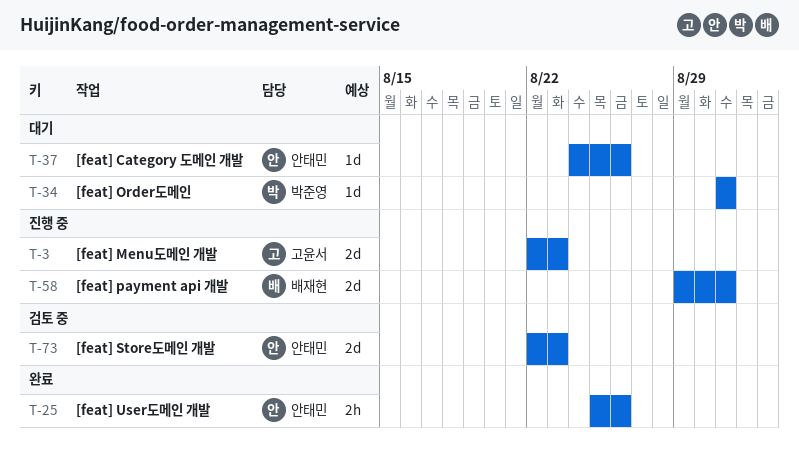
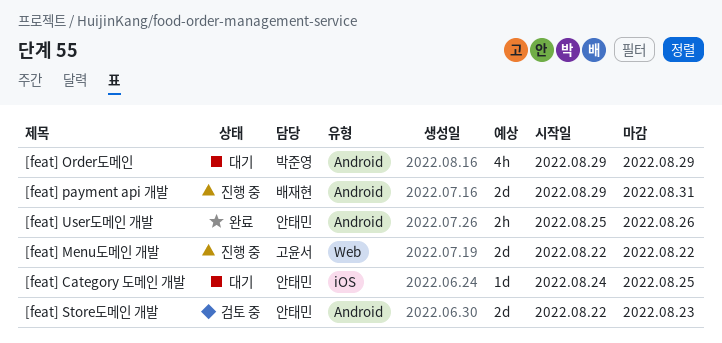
[feat] Category 도메인 개발, due: Aug 26 -> Aug 25
[feat] Menu도메인 개발, due: Aug 23 -> Aug 22
[feat] Order도메인, estimate: 1d -> 4h
[feat] Order도메인, start: Aug 31 -> Aug 29
[feat] Order도메인, due: Aug 31 -> Aug 29

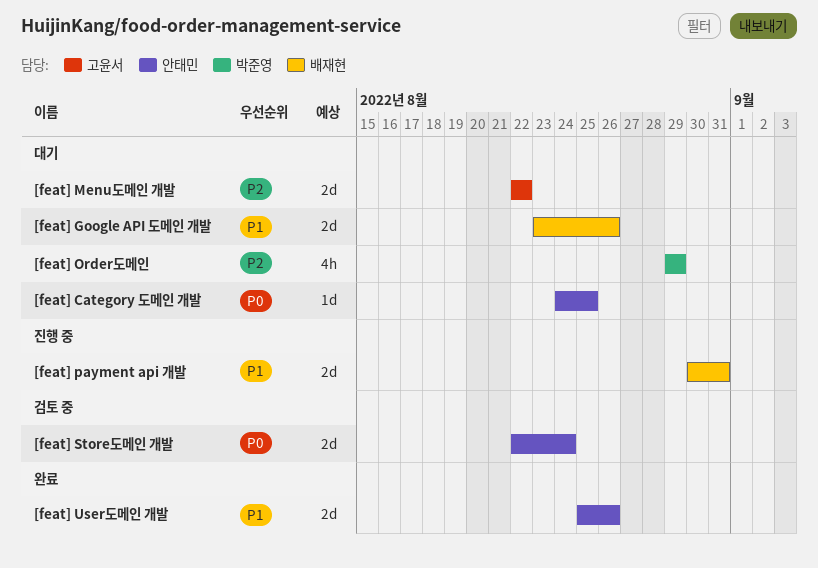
[feat] Google API 도메인 개발: none -> present
[feat] Menu도메인 개발, status: 진행 중 -> 대기
[feat] payment api 개발, start: Aug 29 -> Aug 30
[feat] Store도메인 개발, due: Aug 23 -> Aug 24
[feat] User도메인 개발, estimate: 2h -> 2d

